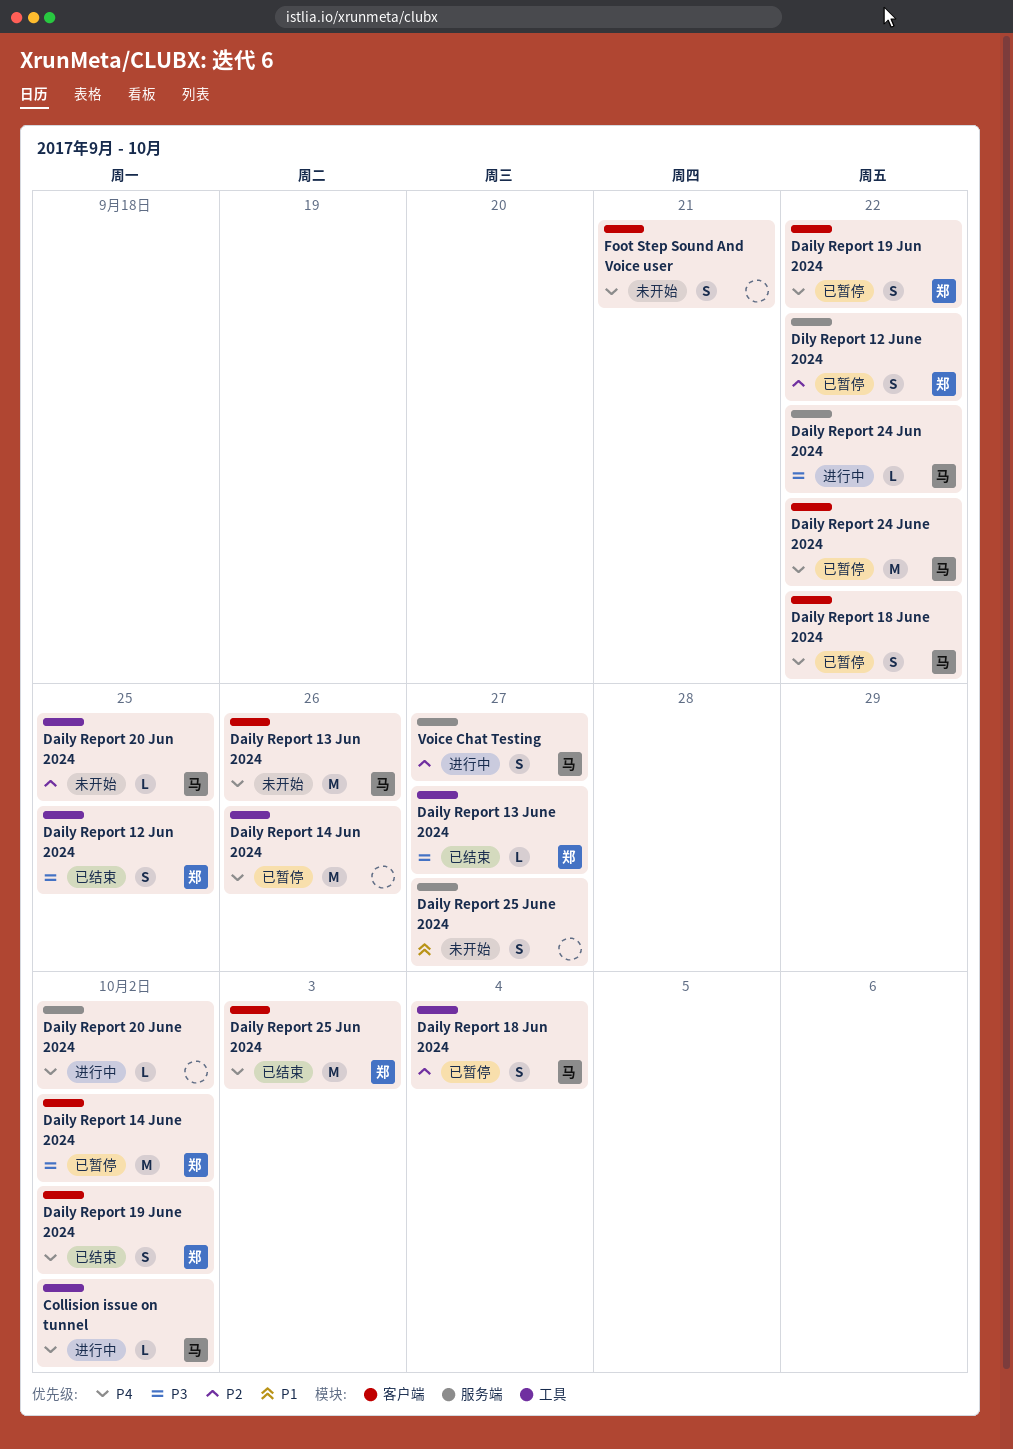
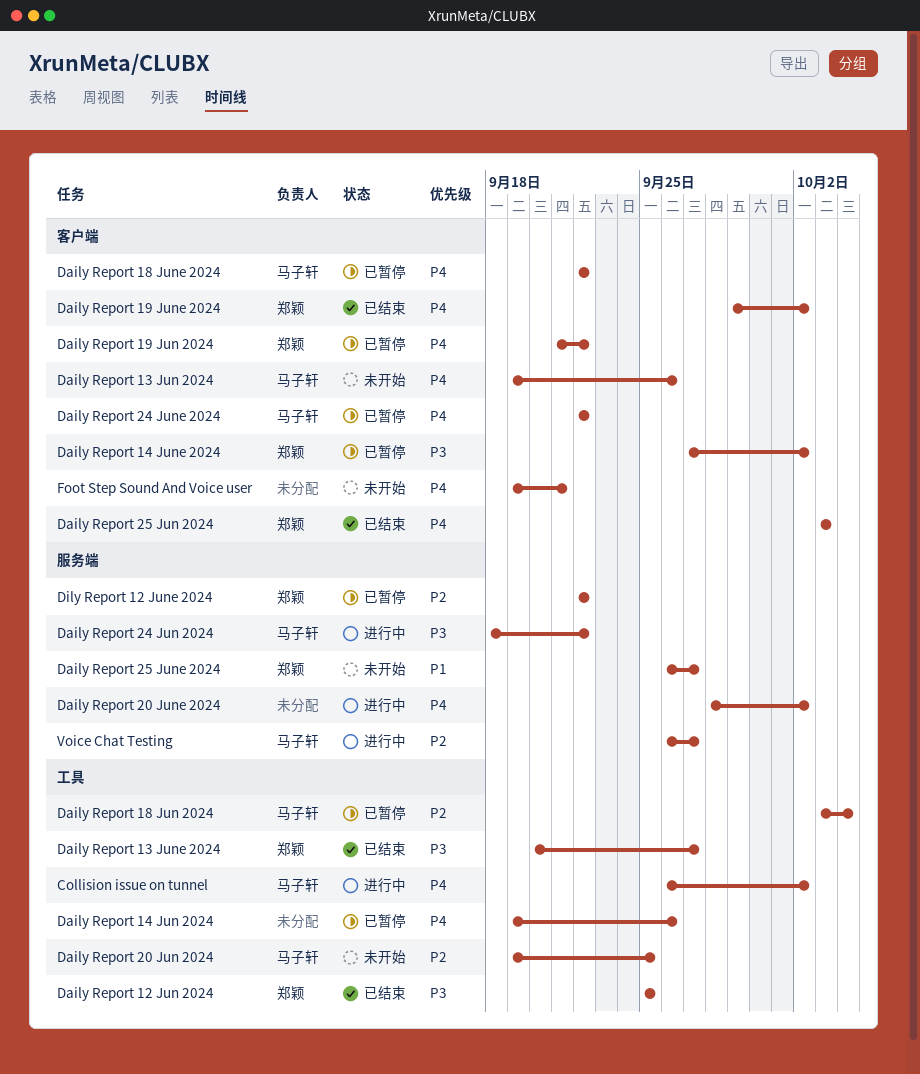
Daily Report 25 June 2024, owner: none -> 郑颖

